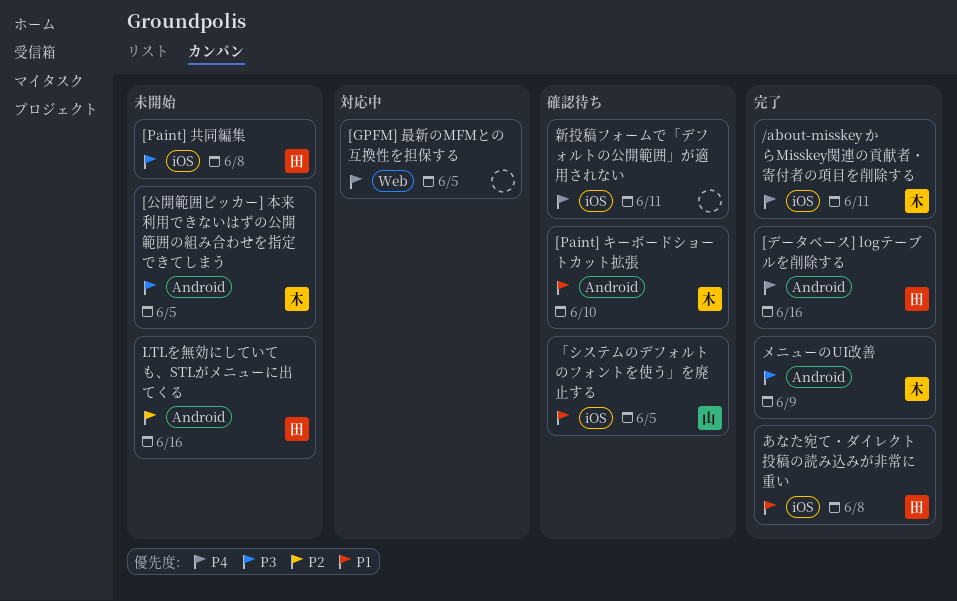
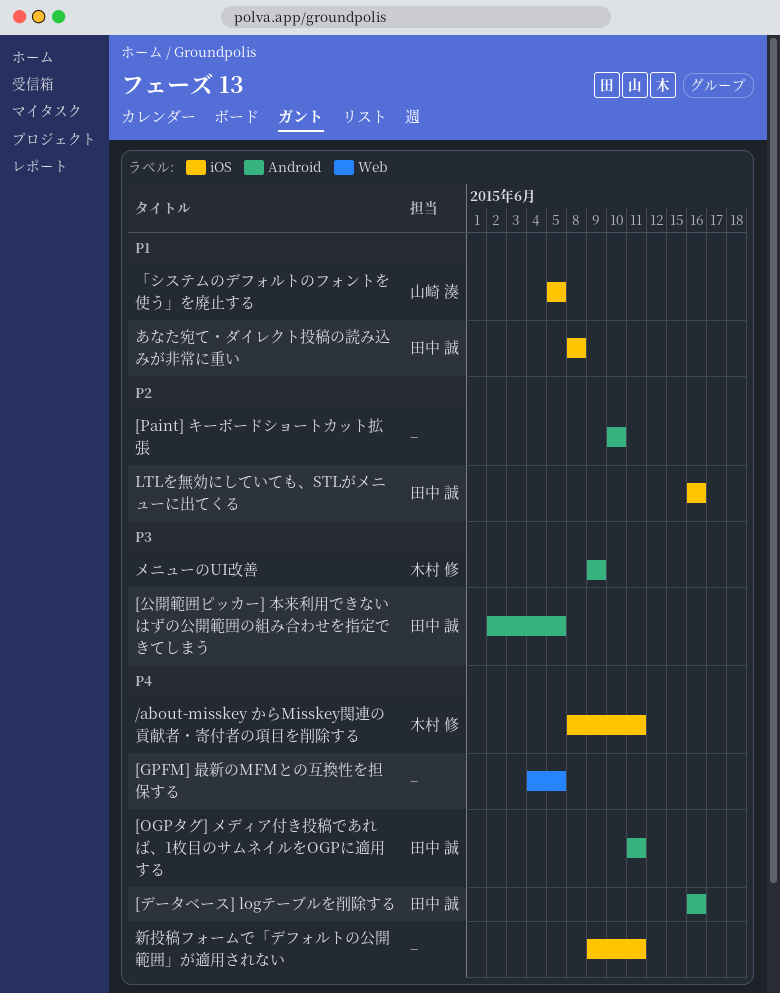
[OGPタグ] メディア付き投稿であれば、1枚目のサムネイルをOGPに適用する: none -> present
[Paint] キーボードショートカット拡張, owner: 木村 修 -> none
[Paint] キーボードショートカット拡張, priority: P1 -> P2
[Paint] 共同編集: present -> none
[公開範囲ピッカー] 本来利用できないはずの公開範囲の組み合わせを指定できてしまう, owner: 木村 修 -> 田中 誠
LTLを無効にしていても、STLがメニューに出てくる, label: Android -> iOS

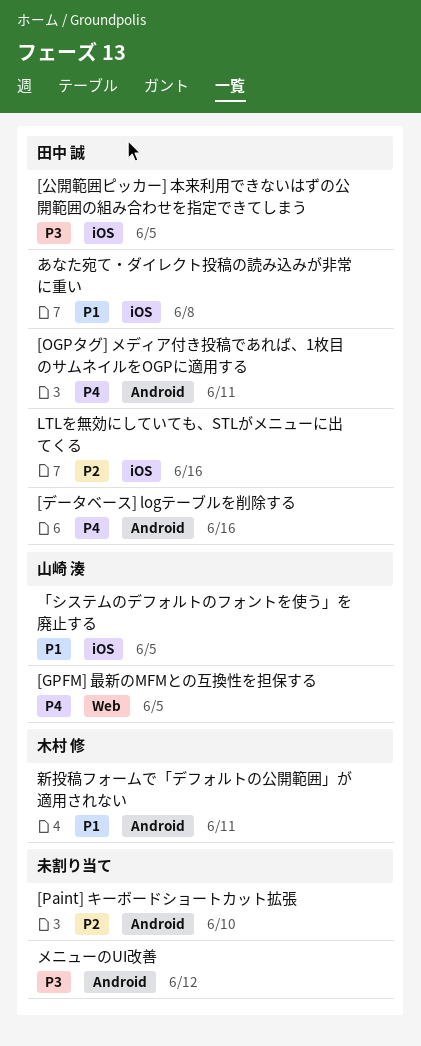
/about-misskey からMisskey関連の貢献者・寄付者の項目を削除する: present -> none
[GPFM] 最新のMFMとの互換性を担保する, owner: none -> 山崎 湊
[公開範囲ピッカー] 本来利用できないはずの公開範囲の組み合わせを指定できてしまう, label: Android -> iOS
メニューのUI改善, owner: 木村 修 -> none
メニューのUI改善, due: Jun 9 -> Jun 12
新投稿フォームで「デフォルトの公開範囲」が適用されない, owner: none -> 木村 修
新投稿フォームで「デフォルトの公開範囲」が適用されない, priority: P4 -> P1
新投稿フォームで「デフォルトの公開範囲」が適用されない, label: iOS -> Android

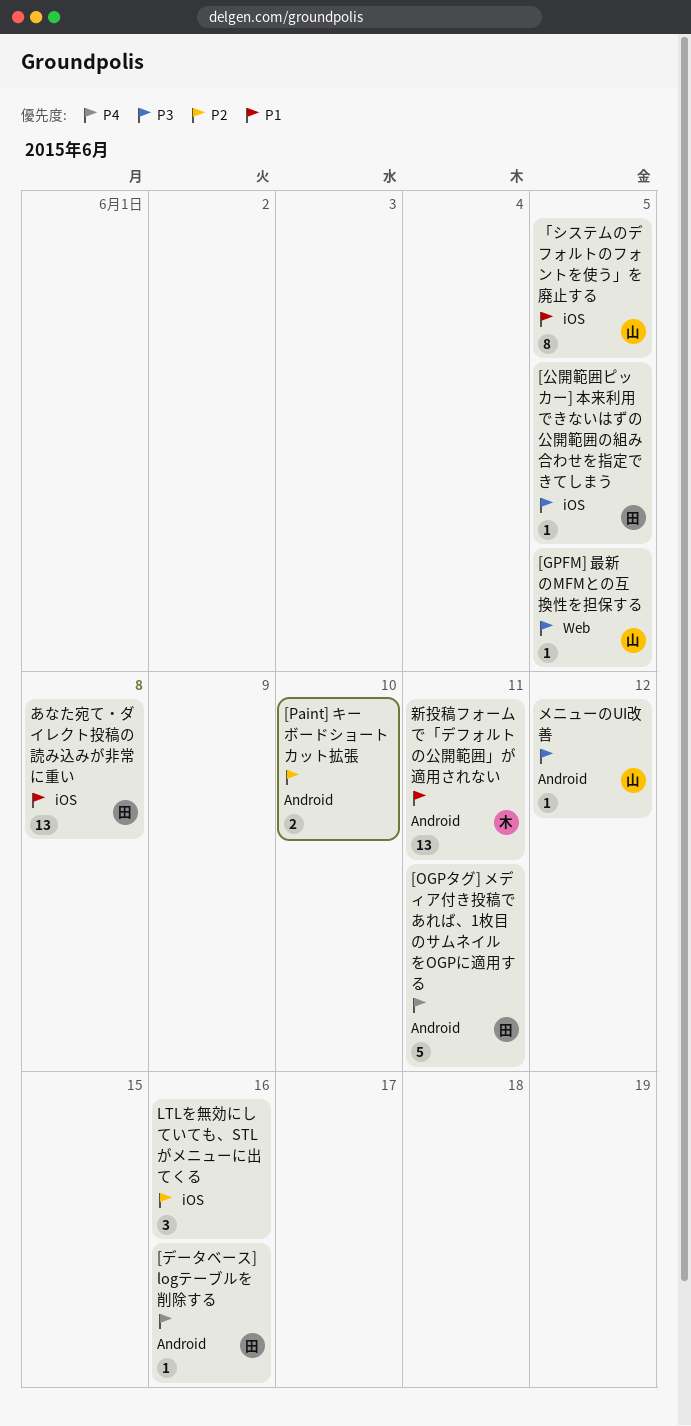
[GPFM] 最新のMFMとの互換性を担保する, priority: P4 -> P3
LTLを無効にしていても、STLがメニューに出てくる, owner: 田中 誠 -> none
メニューのUI改善, owner: none -> 山崎 湊

